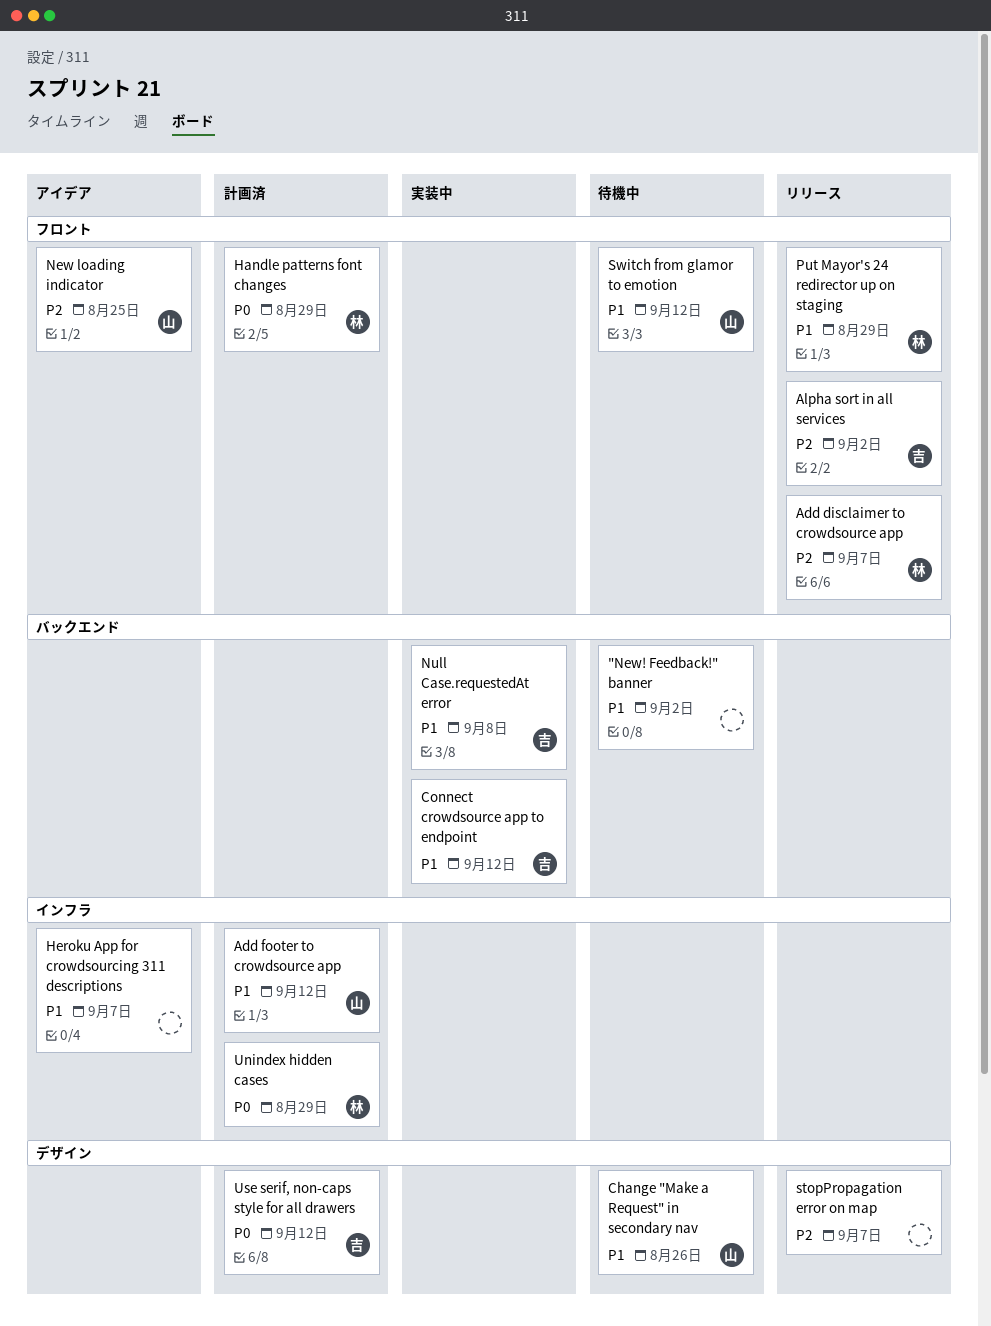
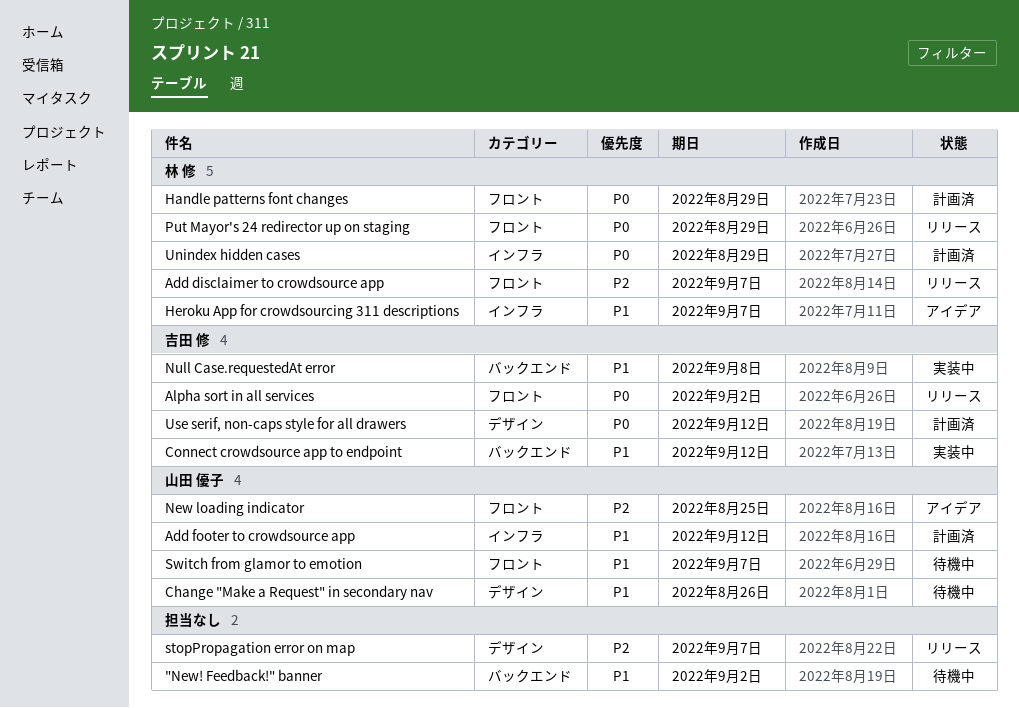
Alpha sort in all services, priority: P2 -> P0
Heroku App for crowdsourcing 311 descriptions, owner: none -> 林 修
Put Mayor's 24 redirector up on staging, priority: P1 -> P0
Switch from glamor to emotion, due: Sep 12 -> Sep 7

